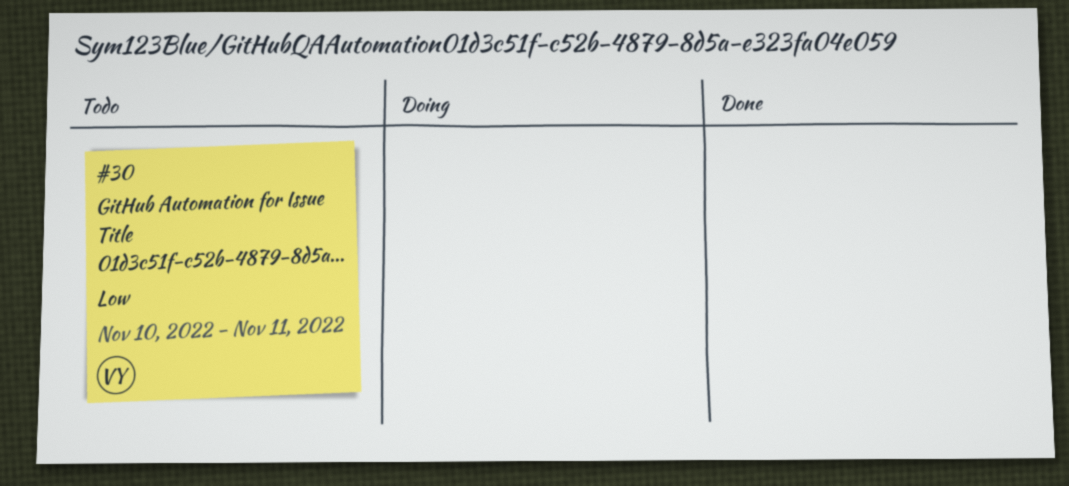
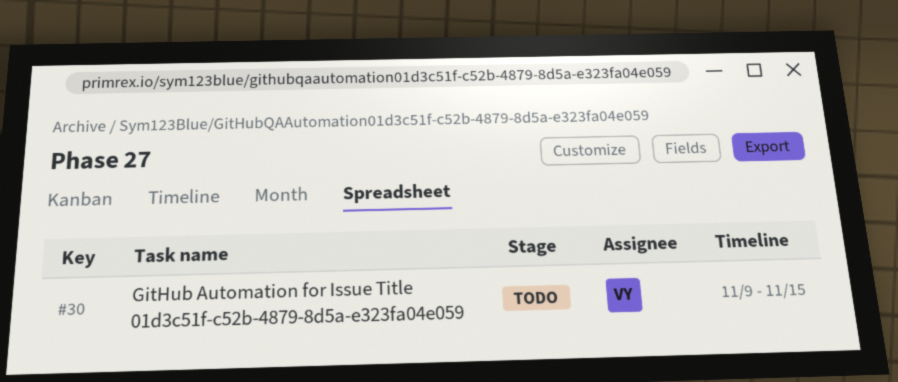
#30, start: Nov 10 -> Nov 9
#30, due: Nov 11 -> Nov 15

